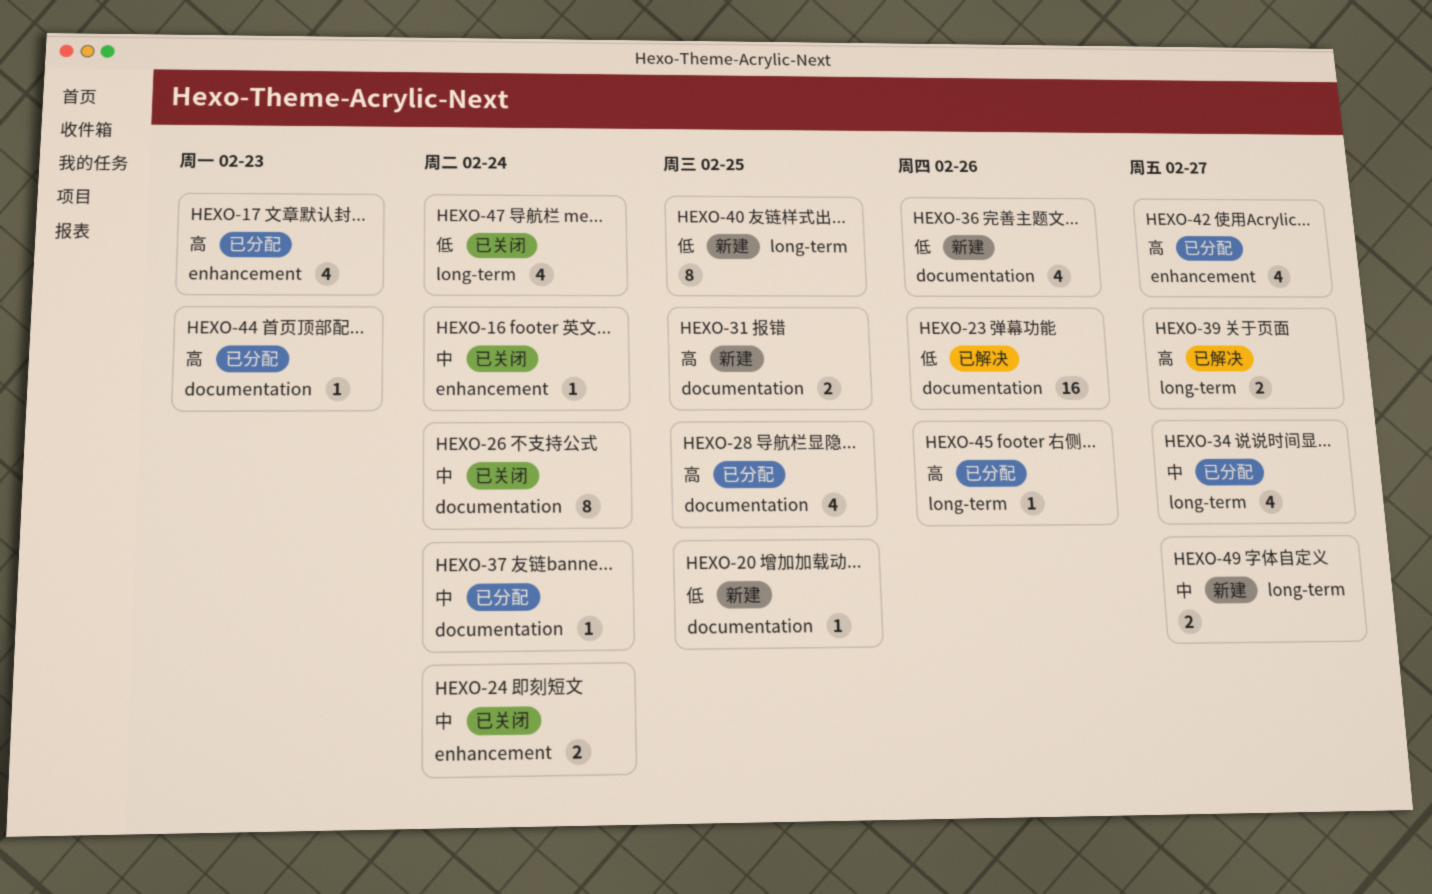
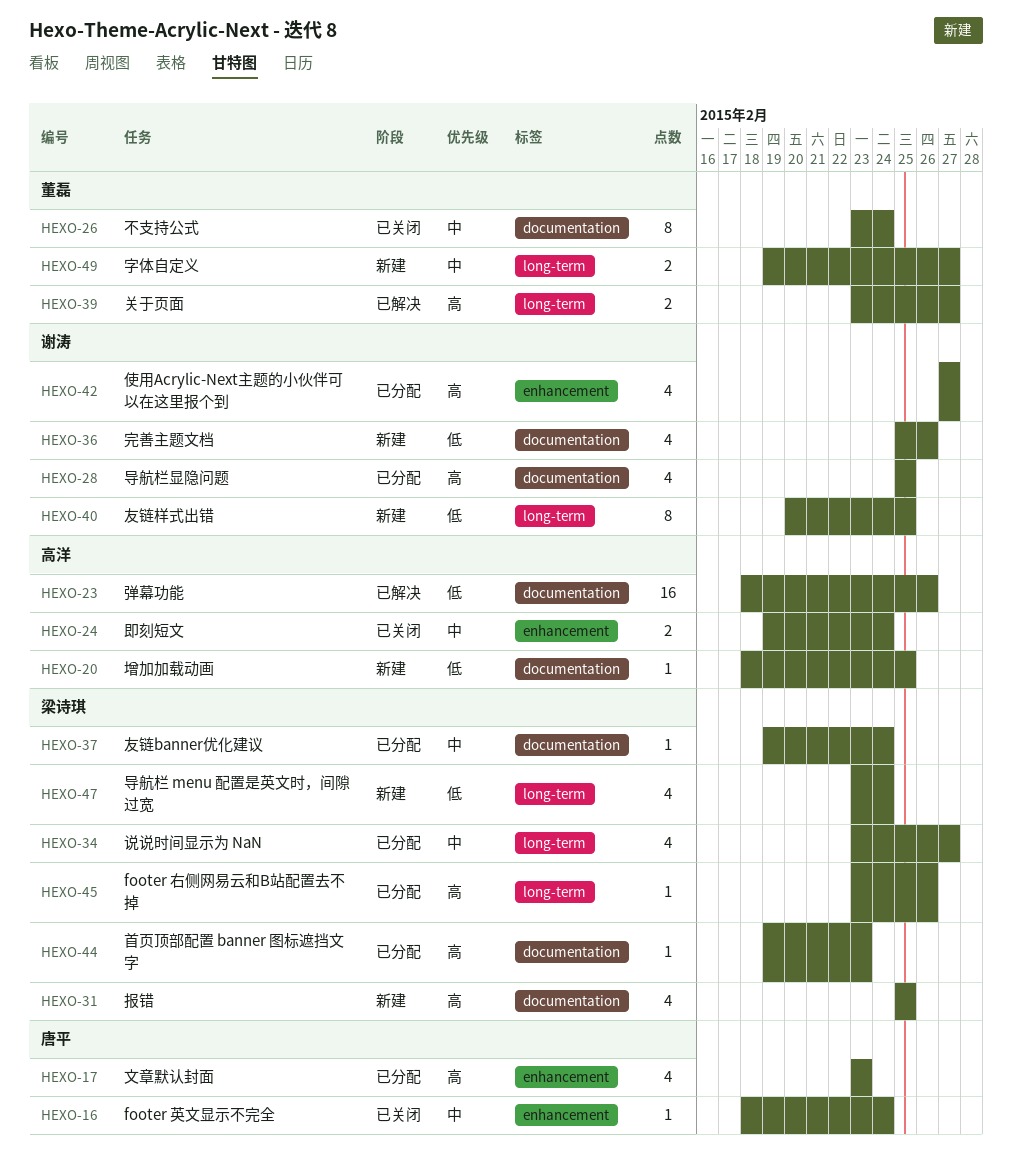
HEXO-31, estimate: 2 -> 4
HEXO-47, status: 已关闭 -> 新建

